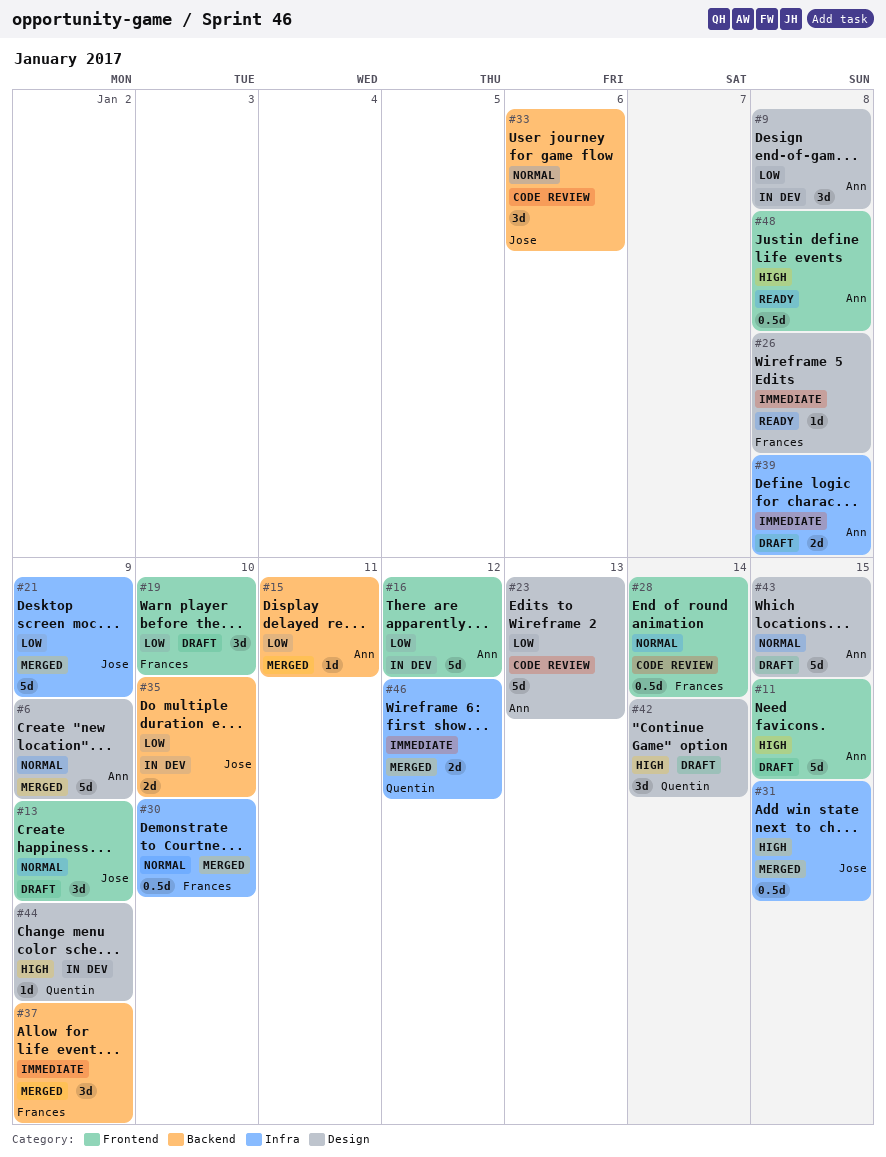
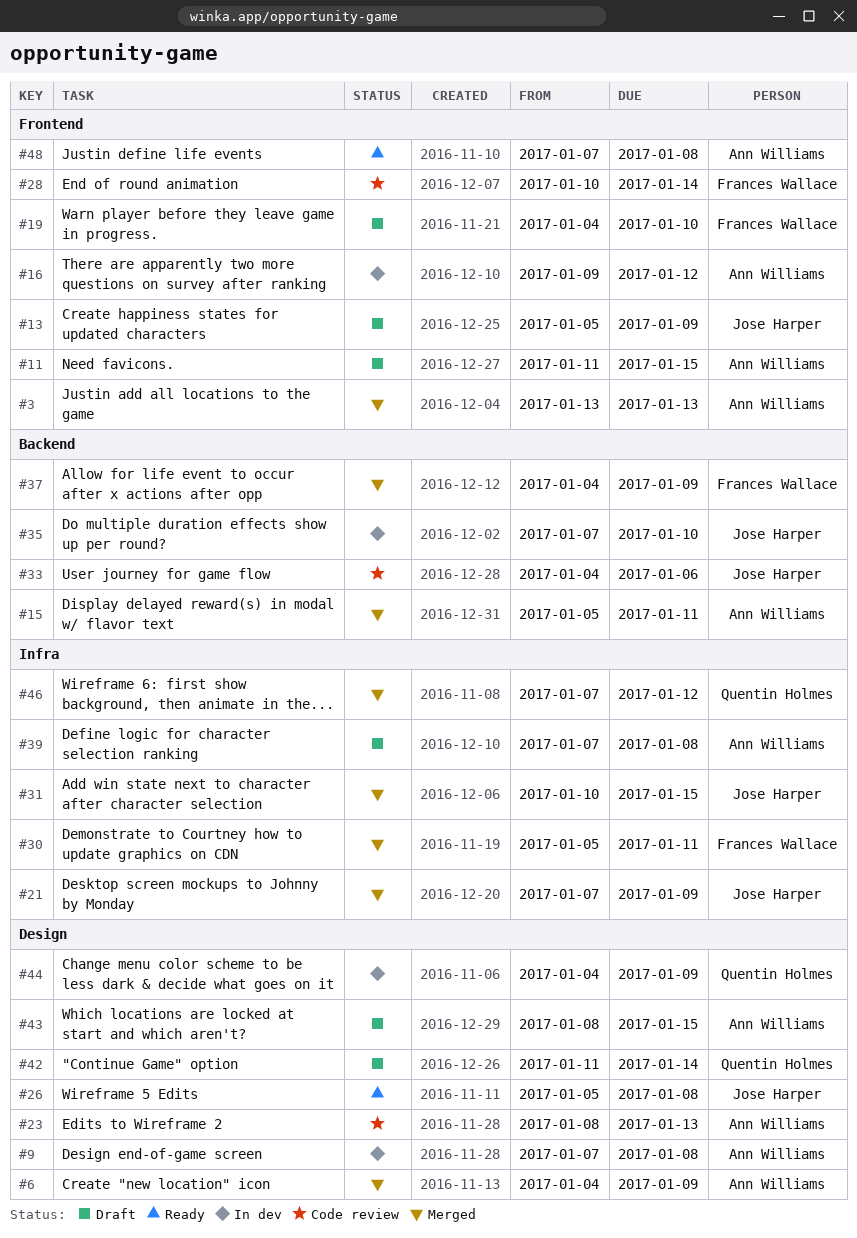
#3: none -> present
#26, owner: Frances Wallace -> Jose Harper
#30, due: Jan 10 -> Jan 11

